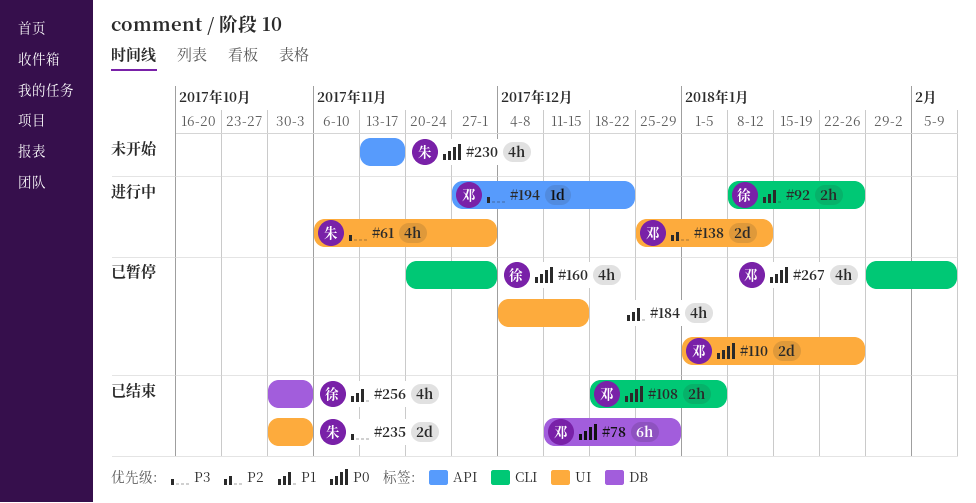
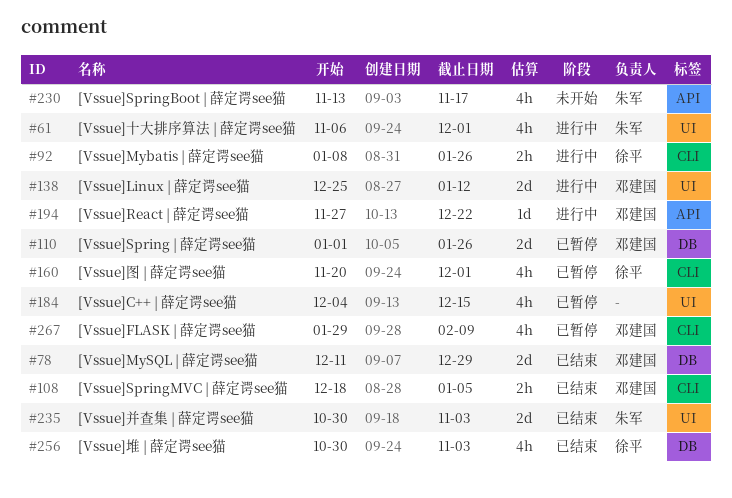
#78, estimate: 6h -> 2d
#110, label: UI -> DB

